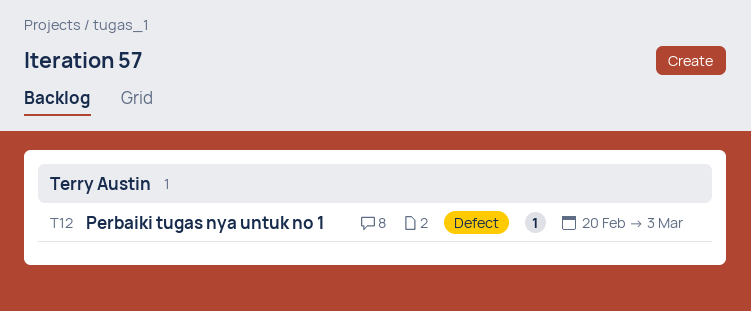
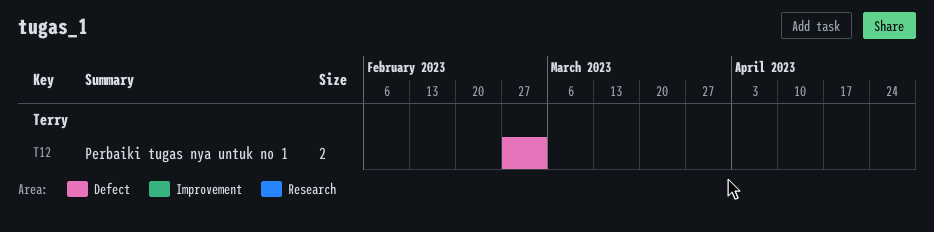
T12, estimate: 1 -> 2
T12, start: Feb 20 -> Feb 27

